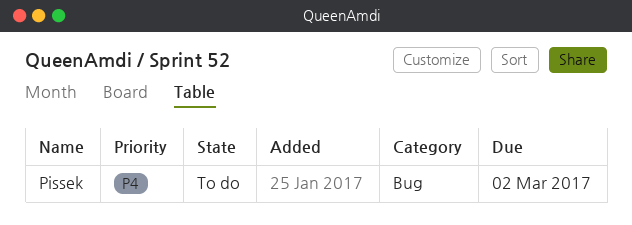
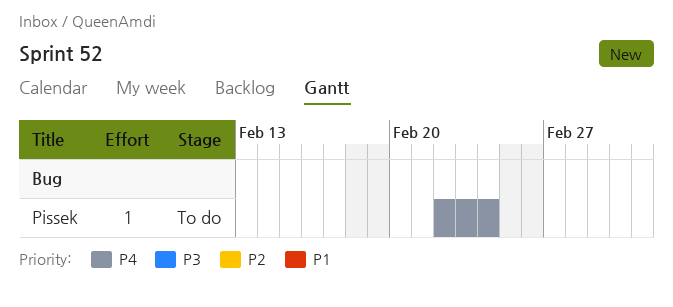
Pissek, due: Mar 2 -> Feb 24

